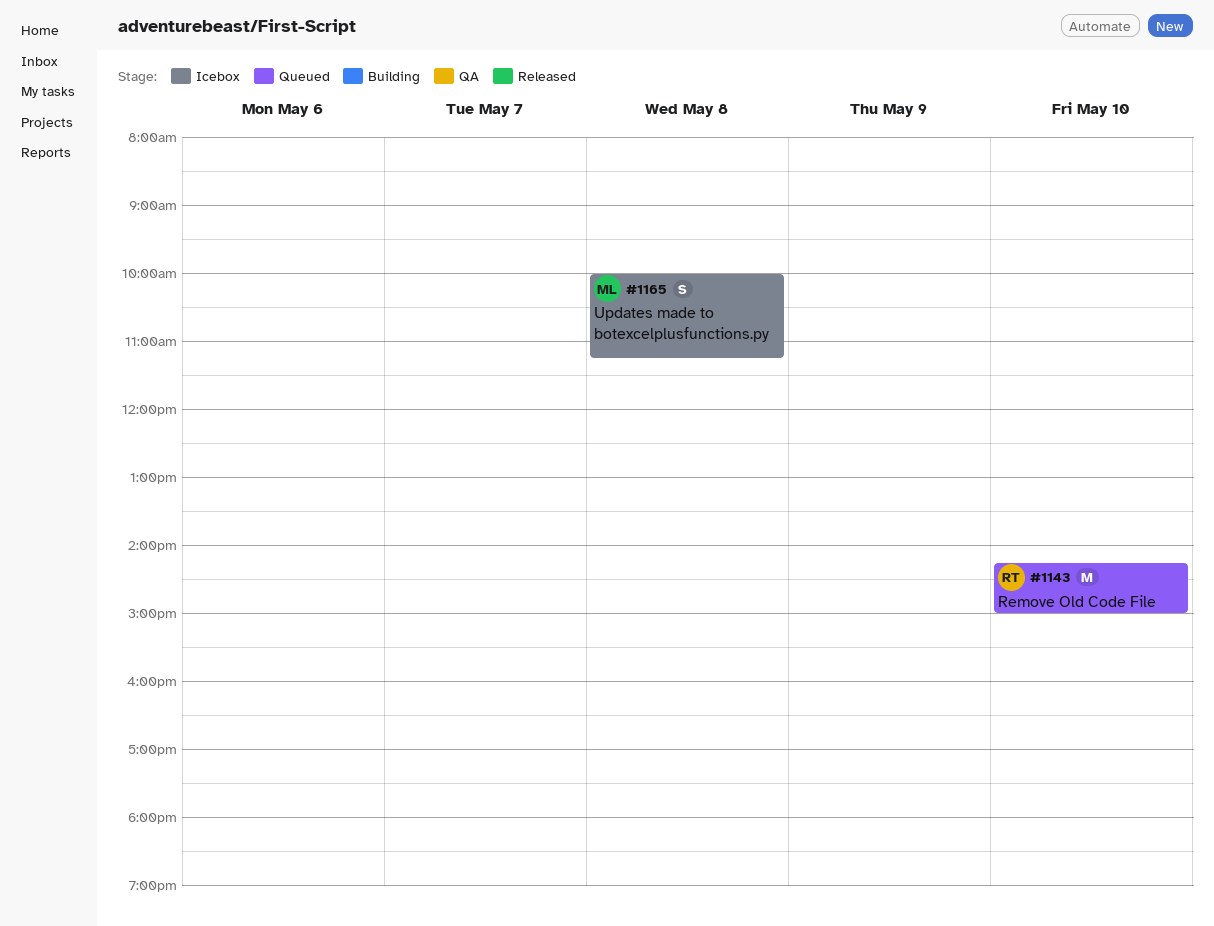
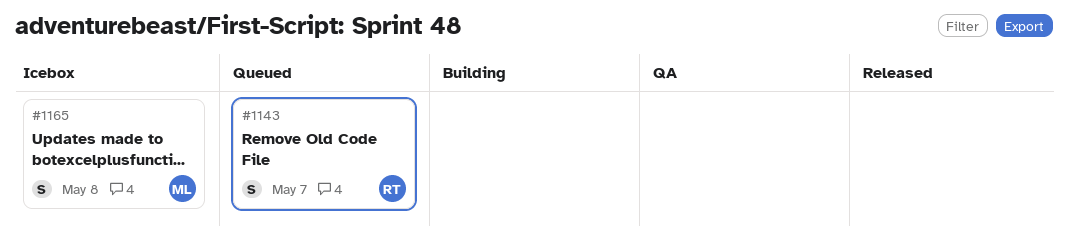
#1143, estimate: M -> S
#1143, day: May 10 -> May 7

